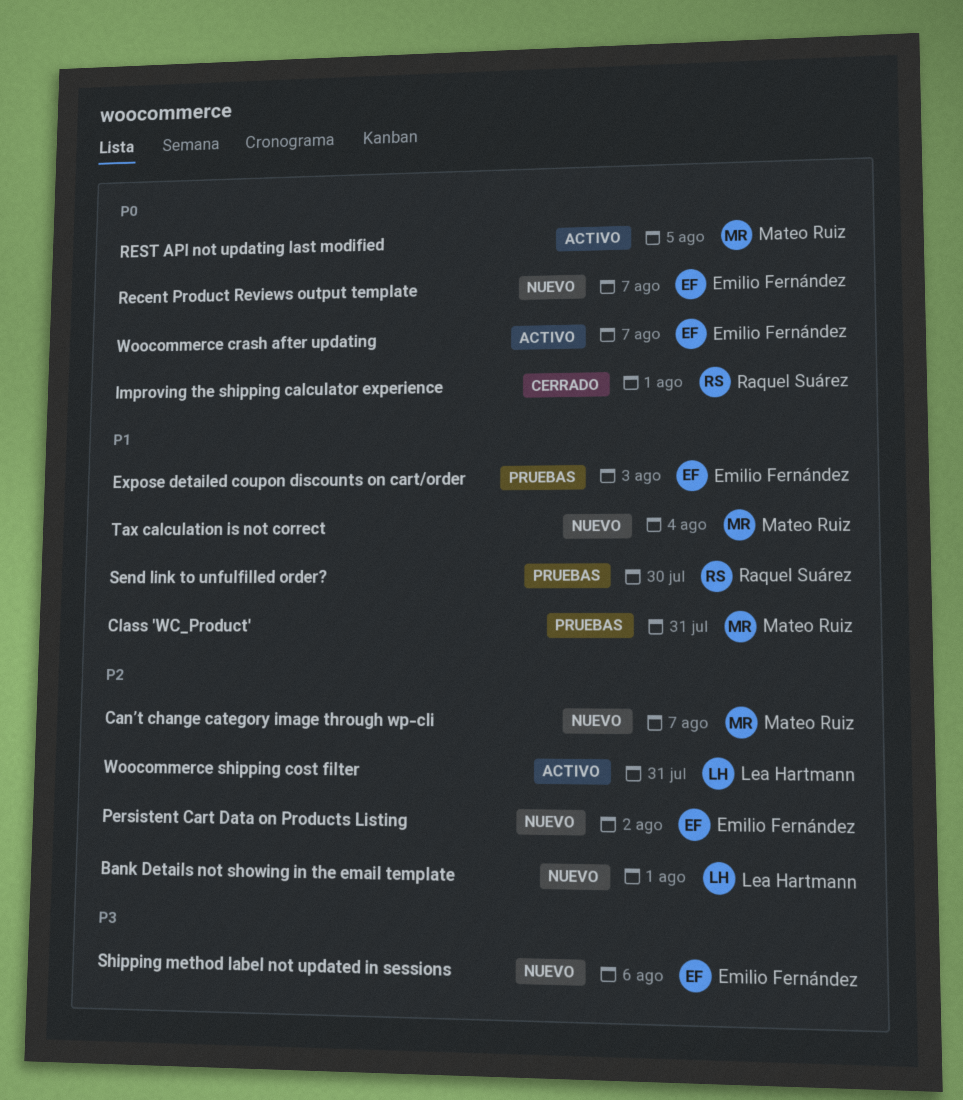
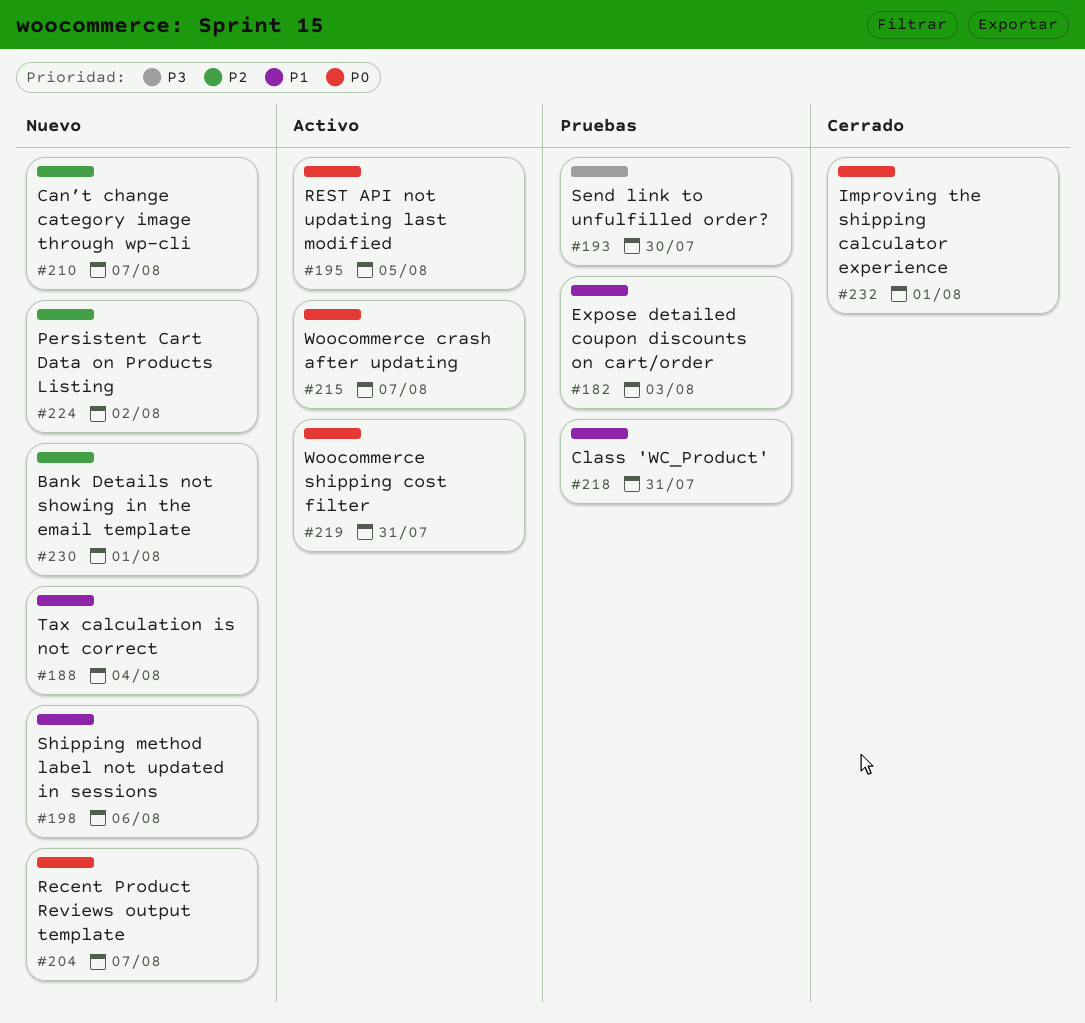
Send link to unfulfilled order?, priority: P1 -> P3
Shipping method label not updated in sessions, priority: P3 -> P1
Woocommerce shipping cost filter, priority: P2 -> P0

